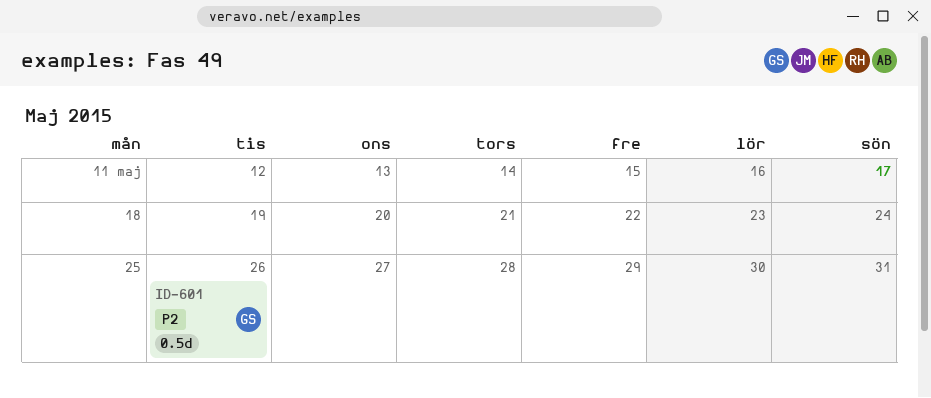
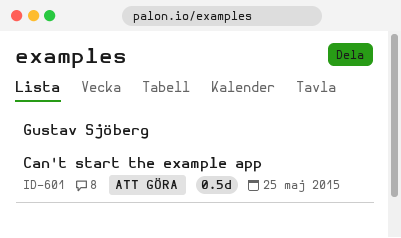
ID-601, due: May 26 -> May 25

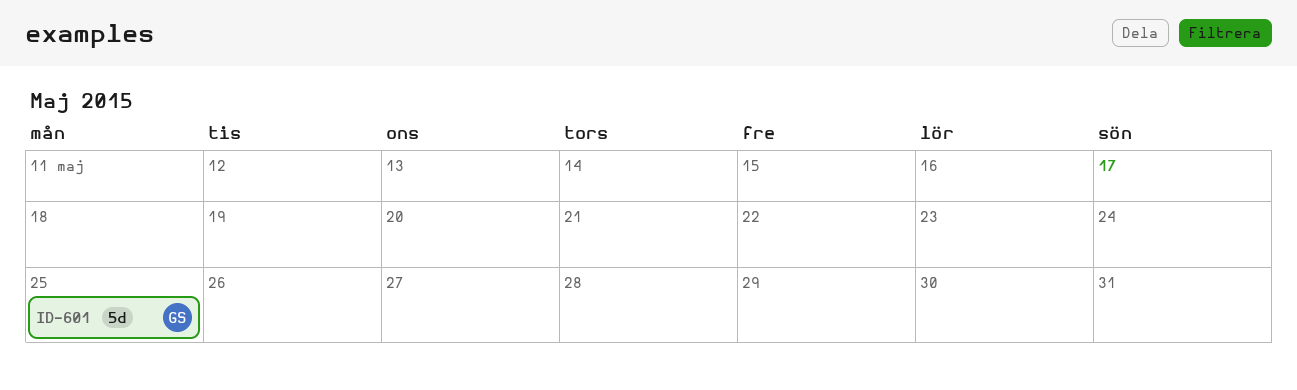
ID-601, estimate: 0.5d -> 5d

